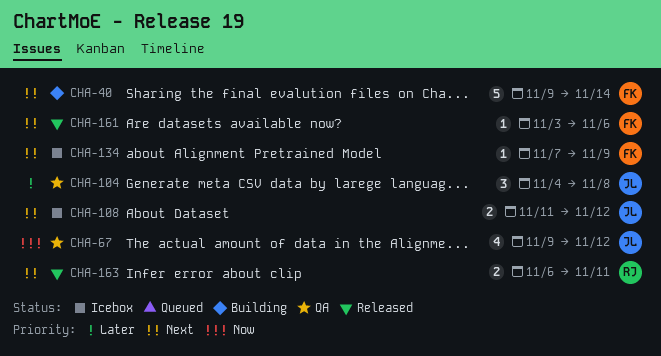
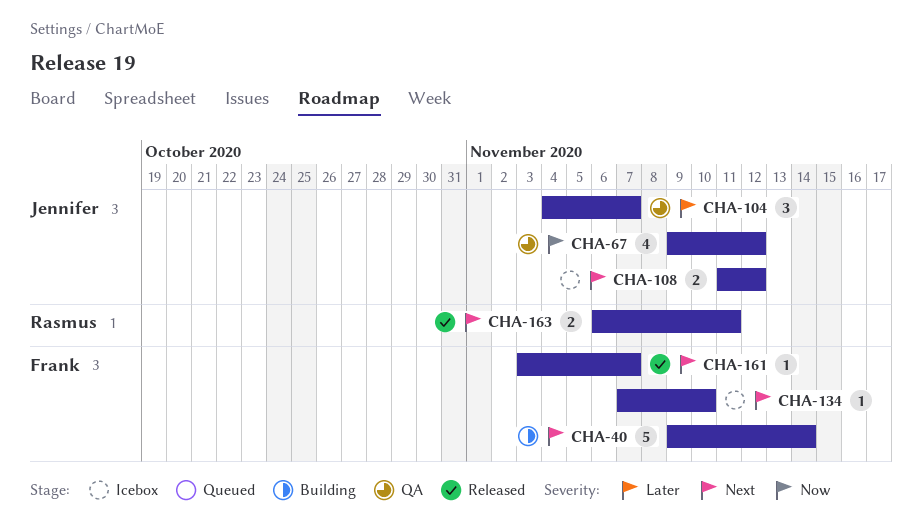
CHA-104, due: Nov 8 -> Nov 7
CHA-134, due: Nov 9 -> Nov 10
CHA-161, due: Nov 6 -> Nov 7

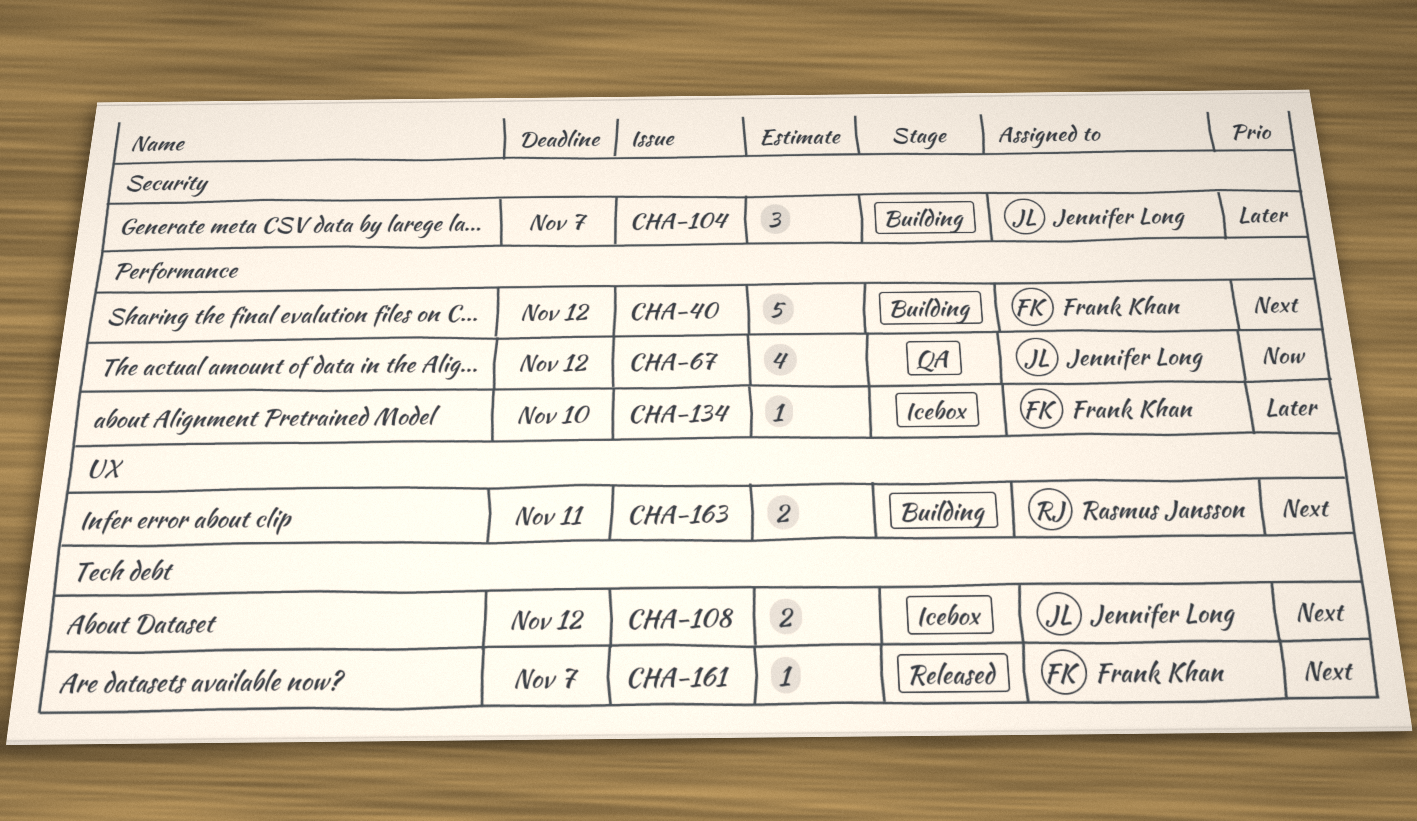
CHA-40, due: Nov 14 -> Nov 12
CHA-104, status: QA -> Building
CHA-134, priority: Next -> Later
CHA-163, status: Released -> Building

